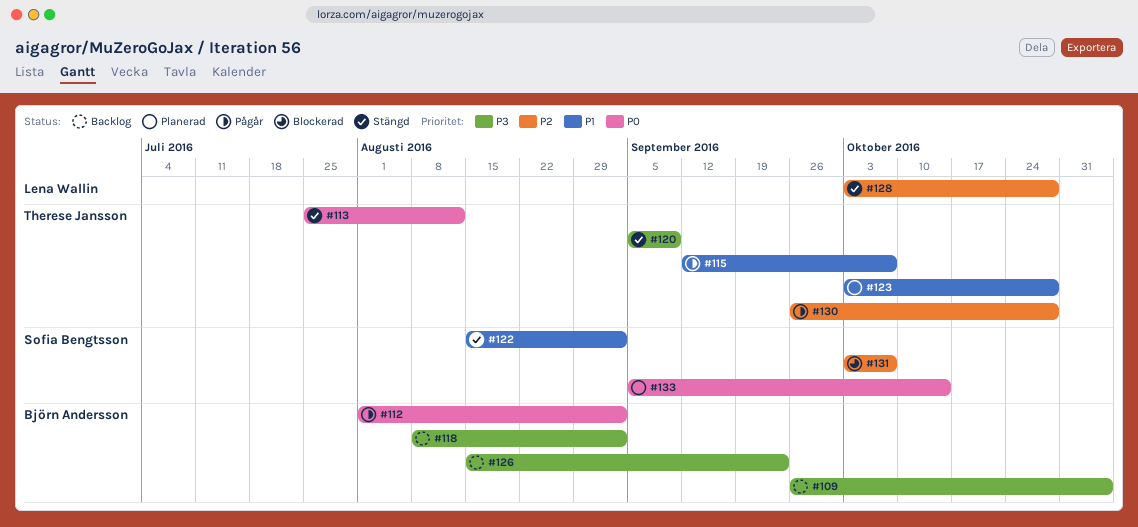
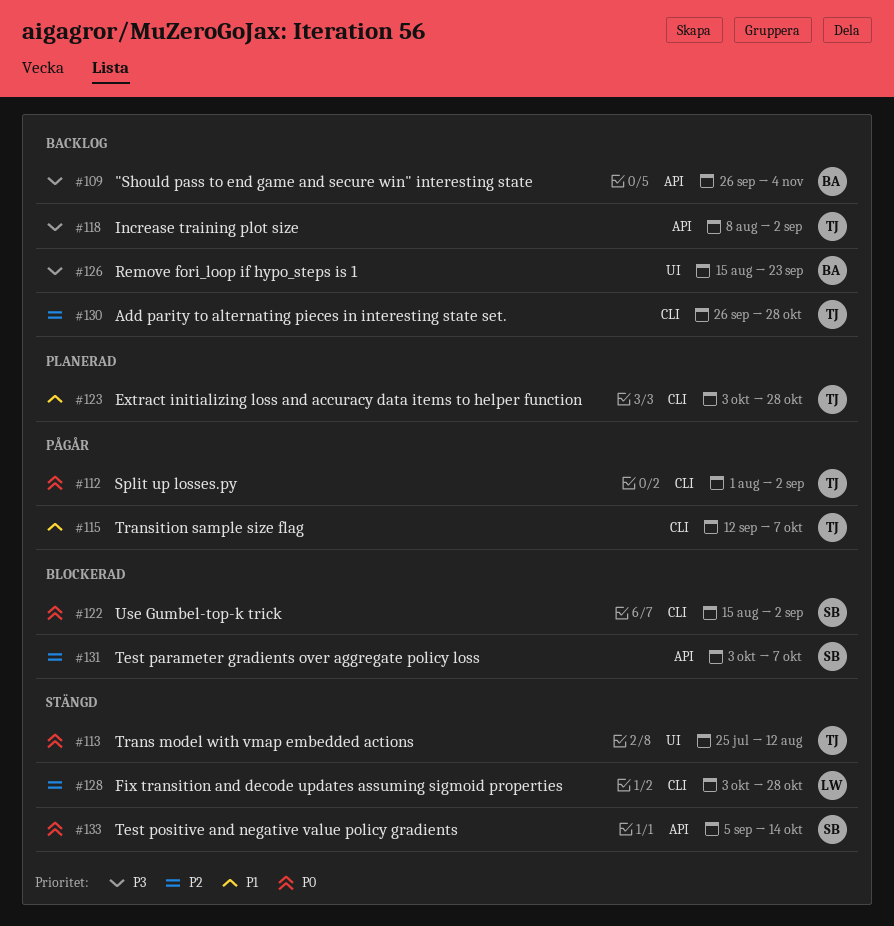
#112, owner: Björn Andersson -> Therese Jansson
#118, owner: Björn Andersson -> Therese Jansson
#120: present -> none
#122, status: Stängd -> Blockerad
#122, priority: P1 -> P0
#130, status: Pågår -> Backlog
#133, status: Planerad -> Stängd

